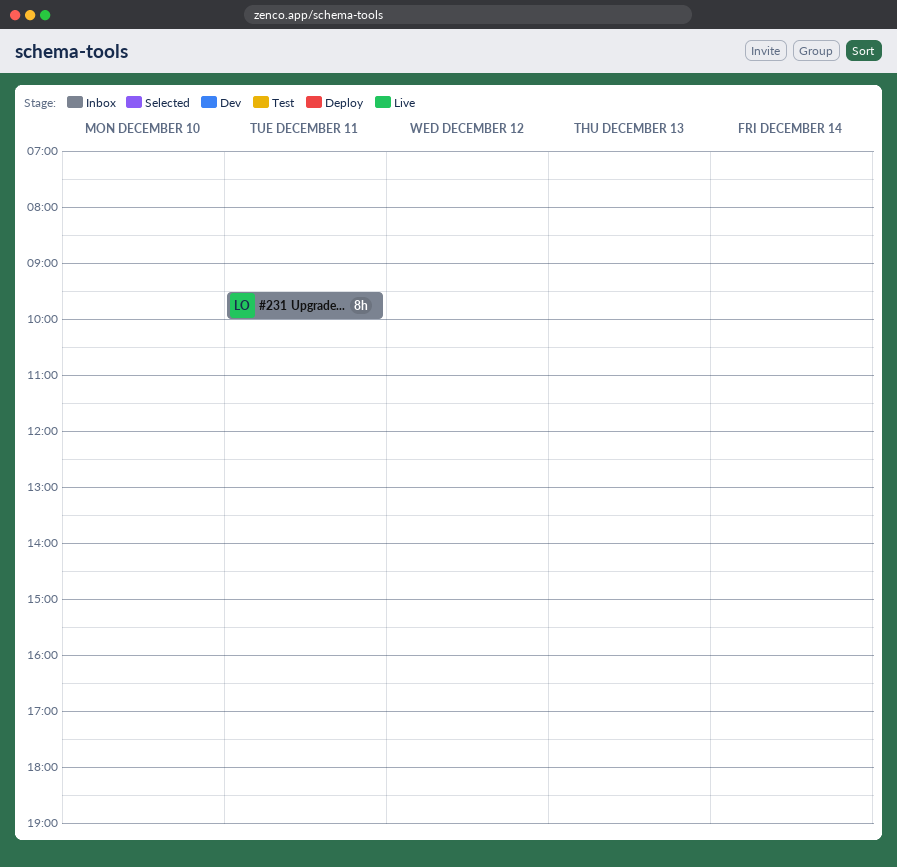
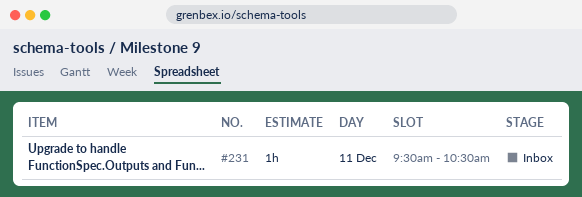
#231, estimate: 8h -> 1h
#231, ends: 10:00 -> 10:30

